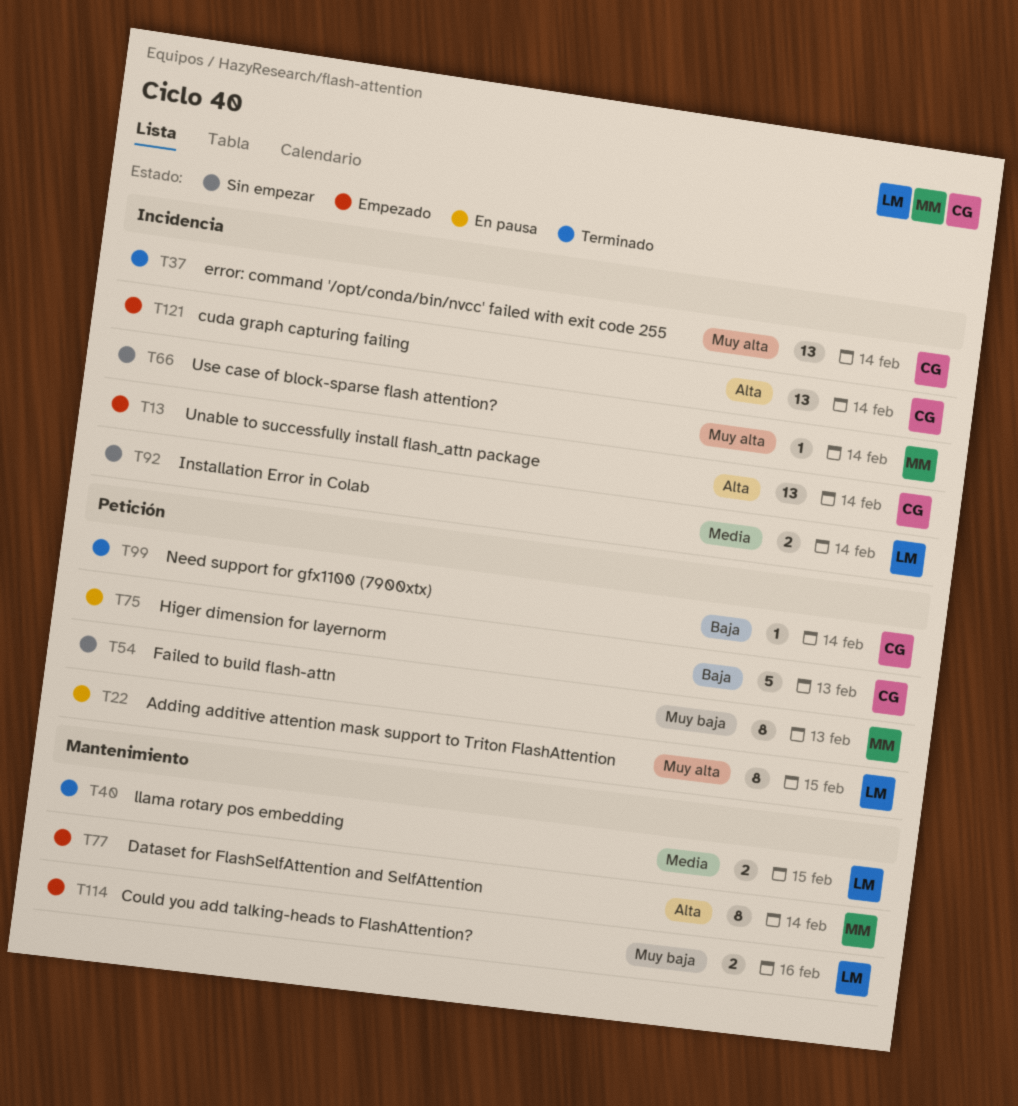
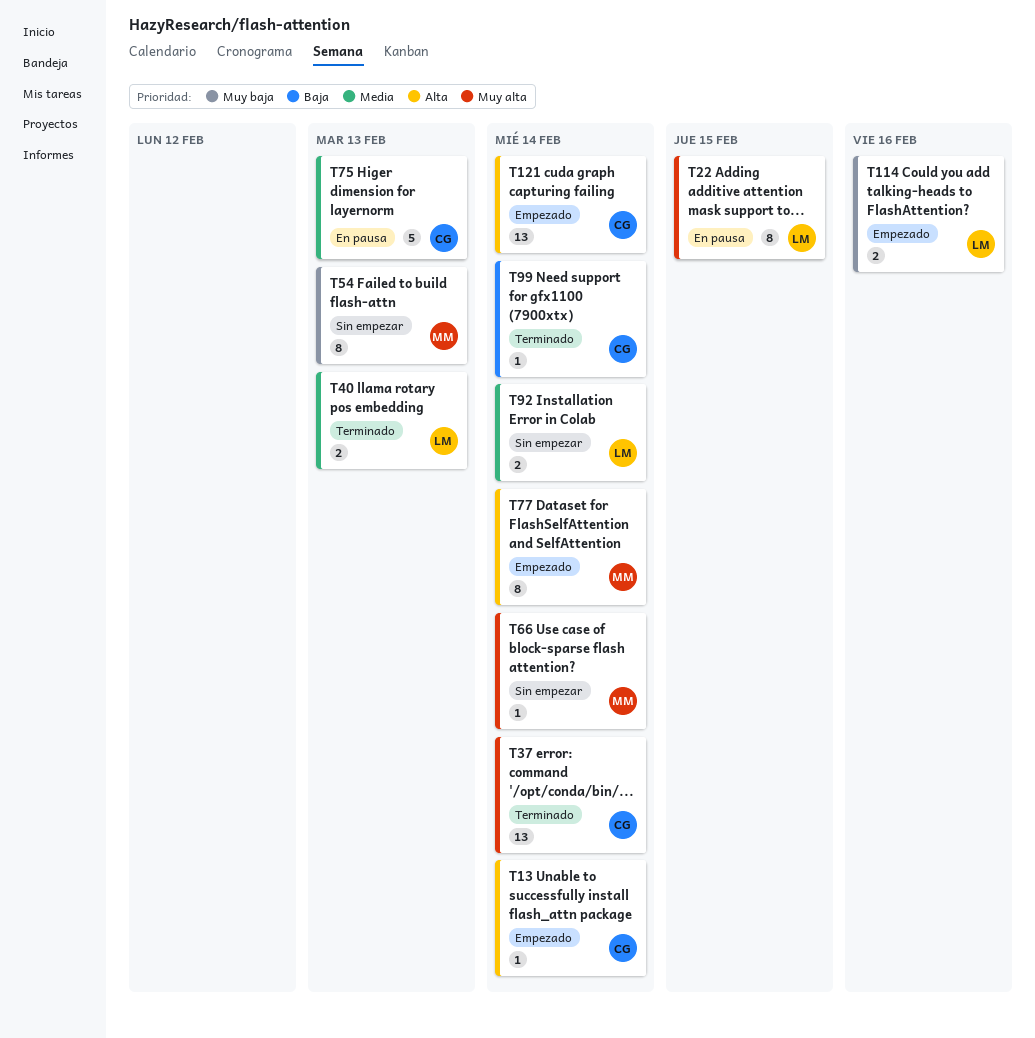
T13, estimate: 13 -> 1
T40, due: Feb 15 -> Feb 13
T75, priority: Baja -> Media

